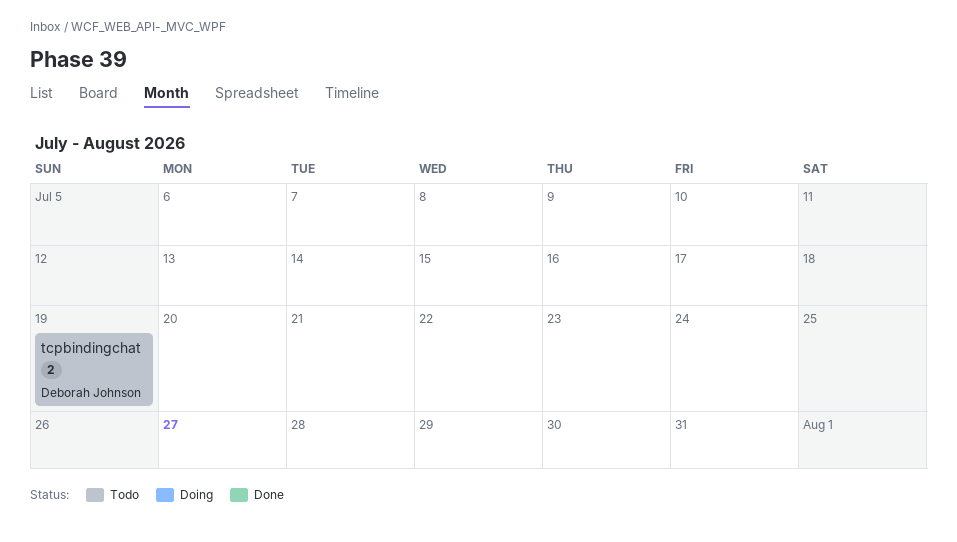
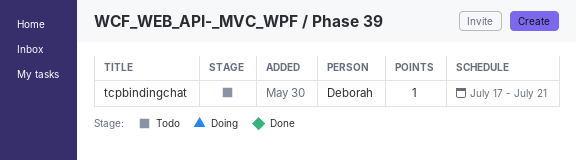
tcpbindingchat, estimate: 2 -> 1
tcpbindingchat, due: Jul 19 -> Jul 21

